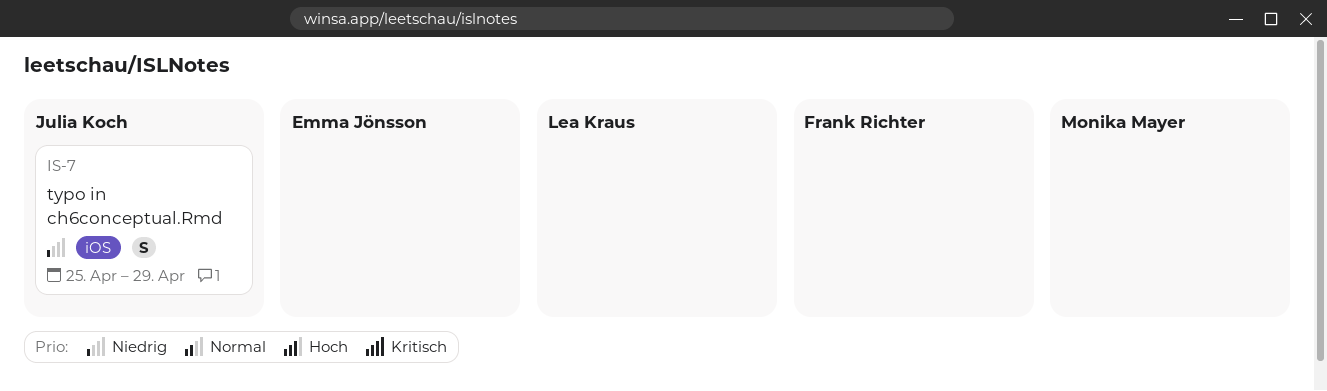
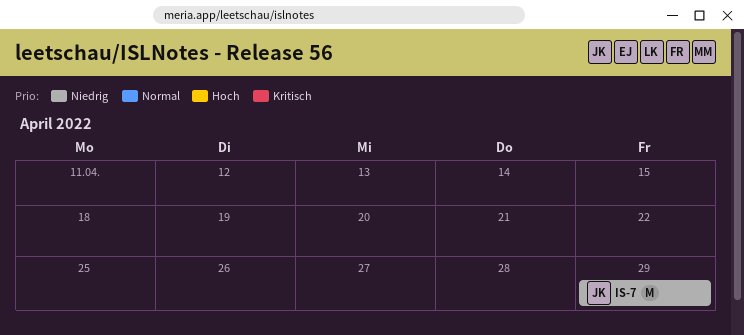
IS-7, estimate: S -> M
IS-7, start: Apr 25 -> Apr 29

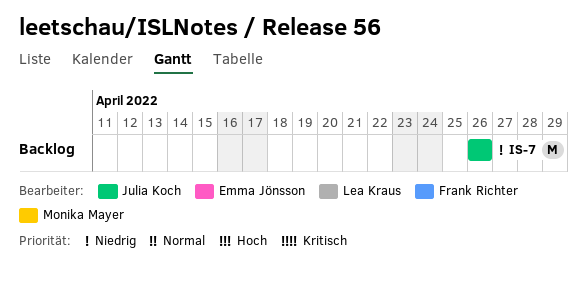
IS-7, start: Apr 29 -> Apr 26
IS-7, due: Apr 29 -> Apr 26

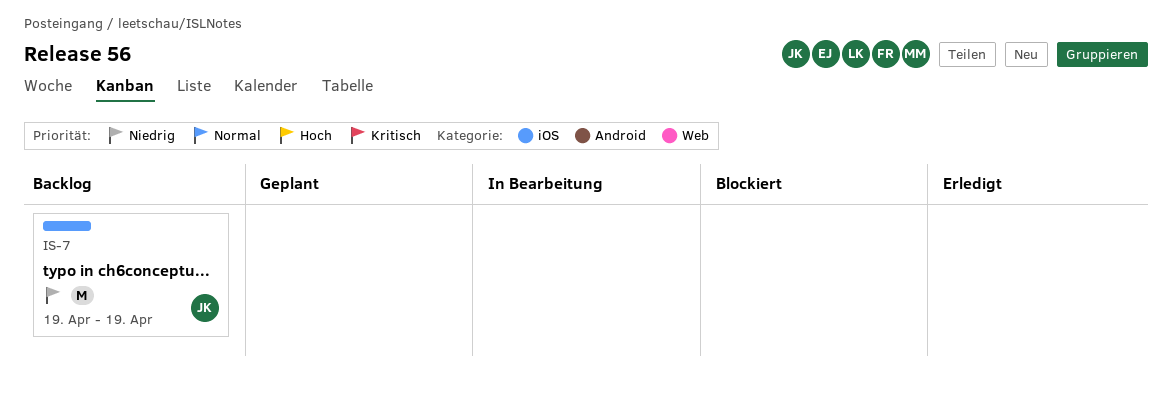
IS-7, start: Apr 26 -> Apr 19
IS-7, due: Apr 26 -> Apr 19

